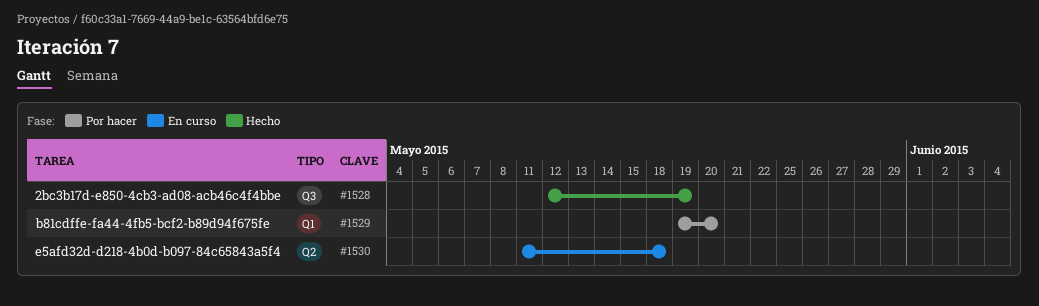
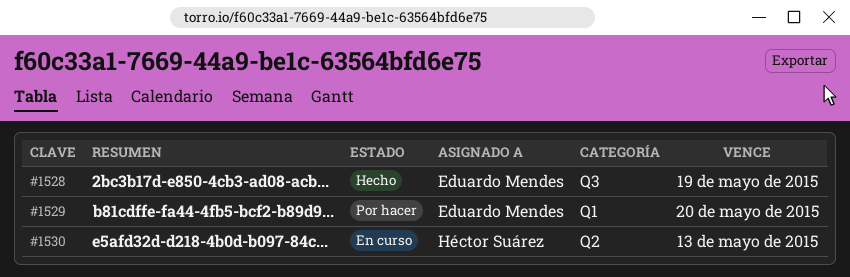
#1530, due: May 18 -> May 13

